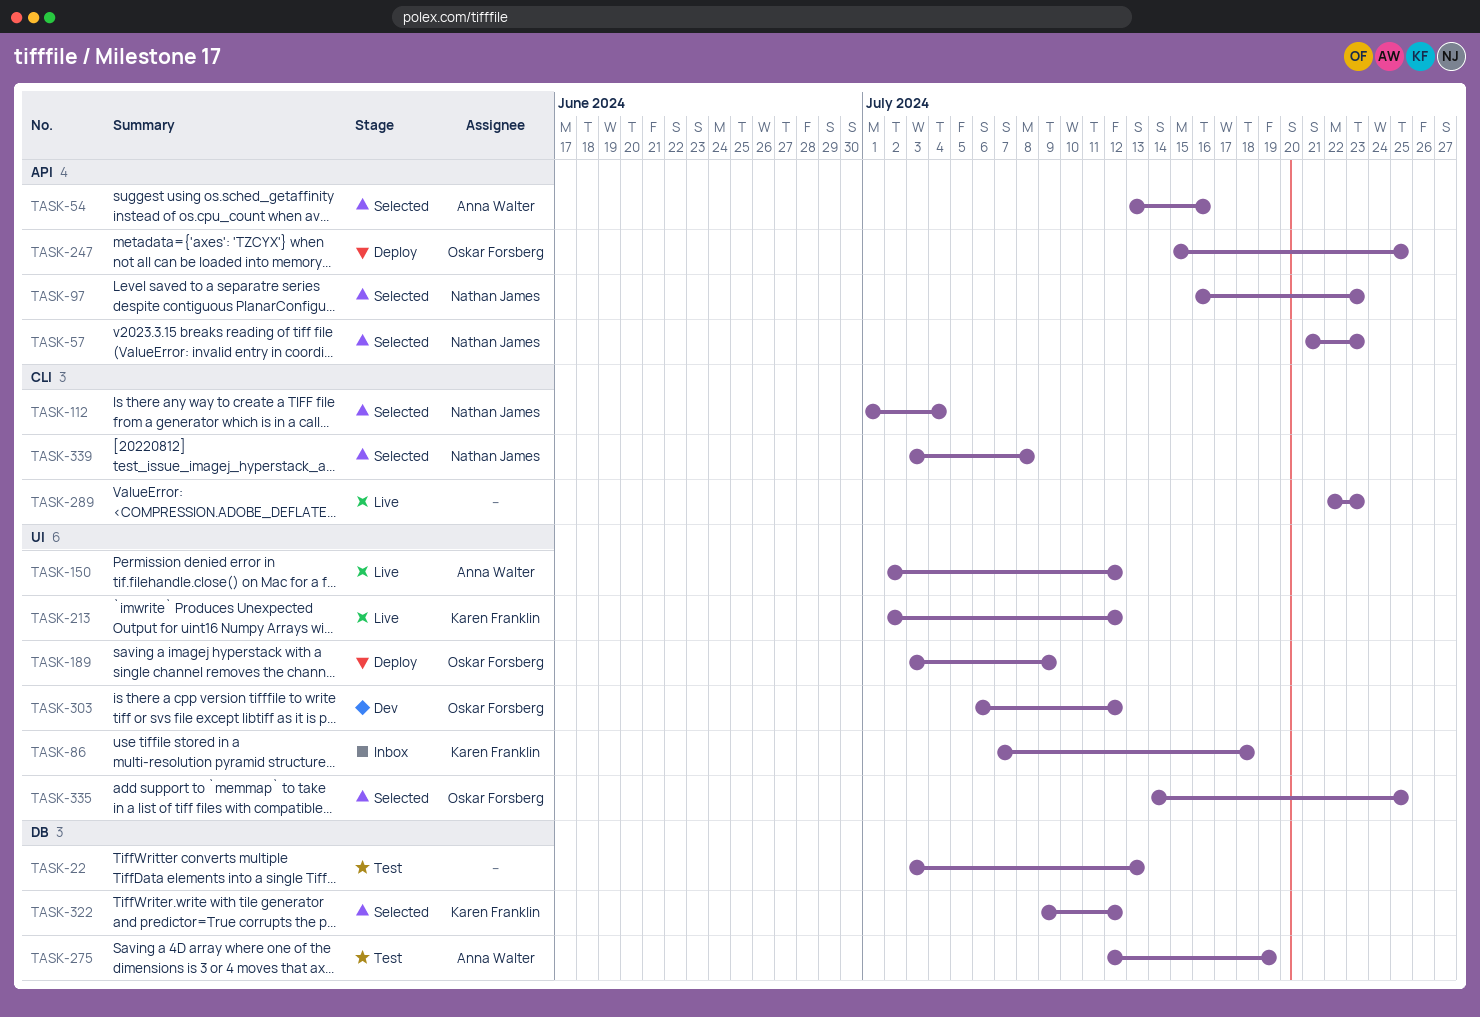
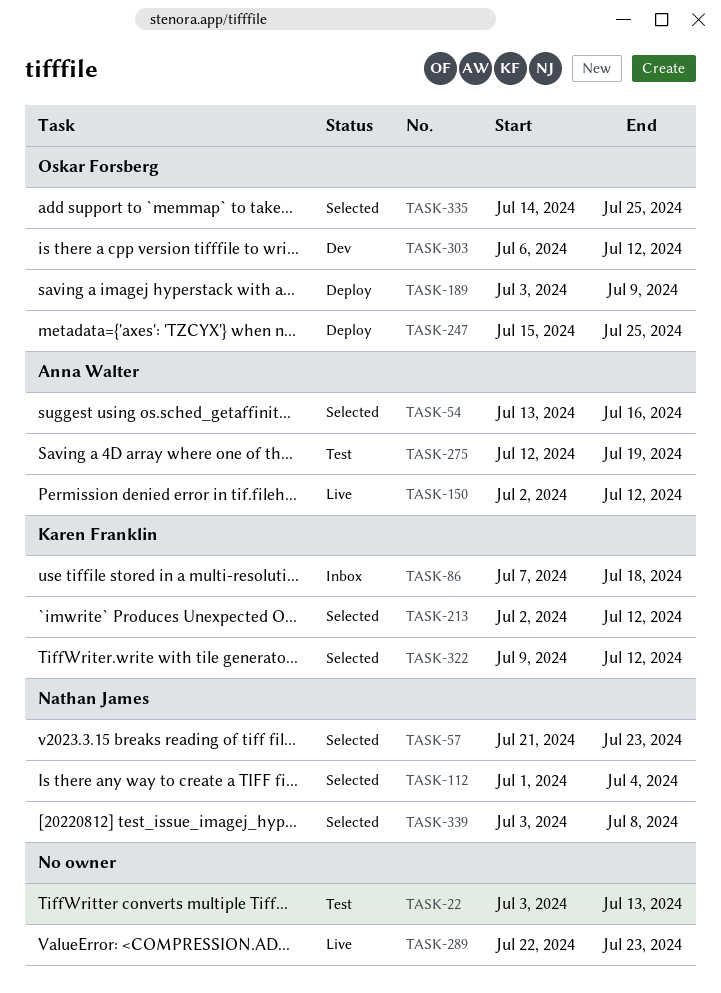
TASK-97: present -> none
TASK-213, status: Live -> Selected

